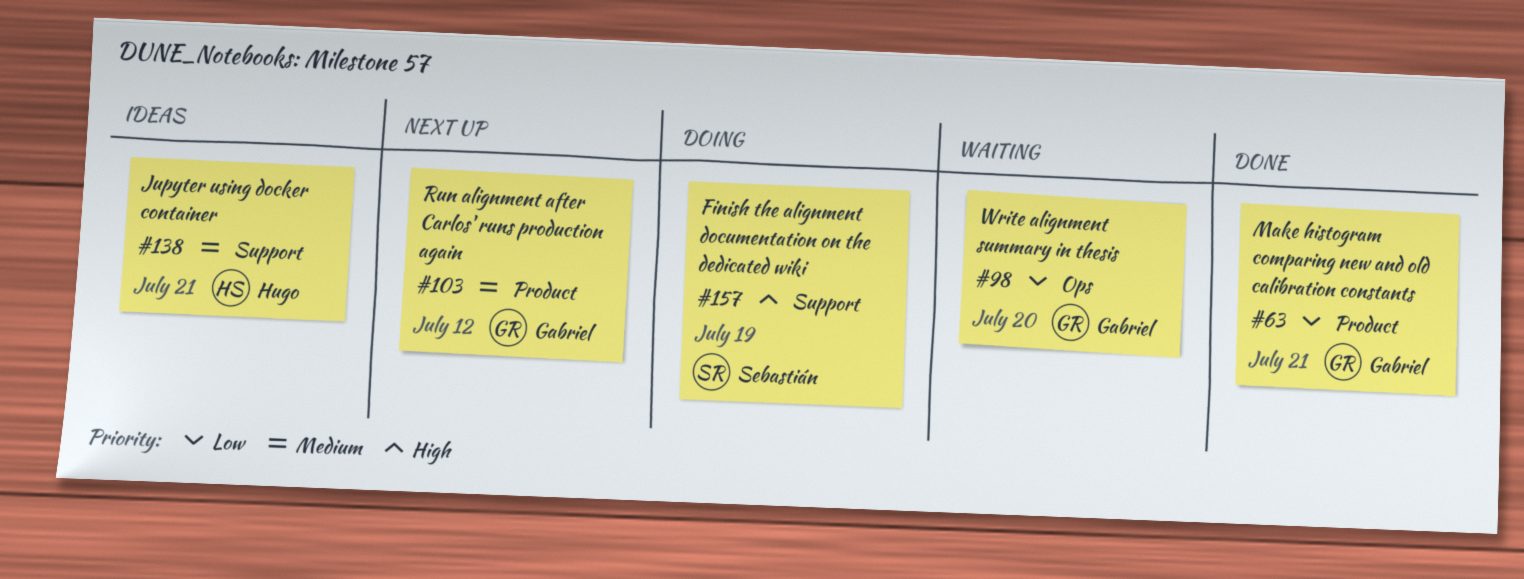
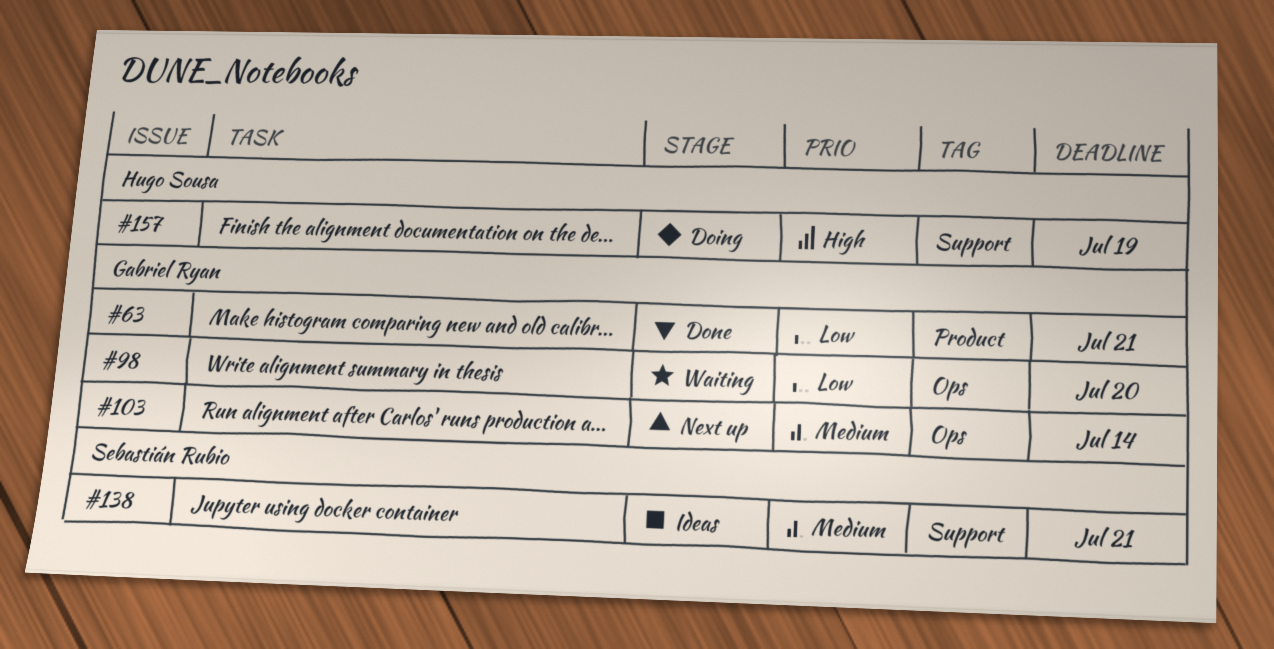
#103, label: Product -> Ops
#103, due: Jul 12 -> Jul 14
#138, owner: Hugo Sousa -> Sebastián Rubio
#157, owner: Sebastián Rubio -> Hugo Sousa

